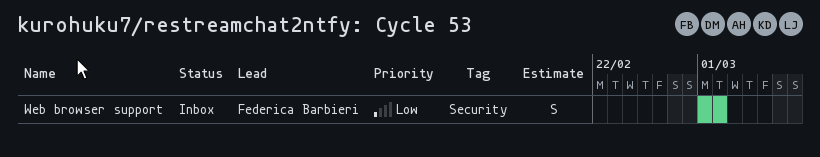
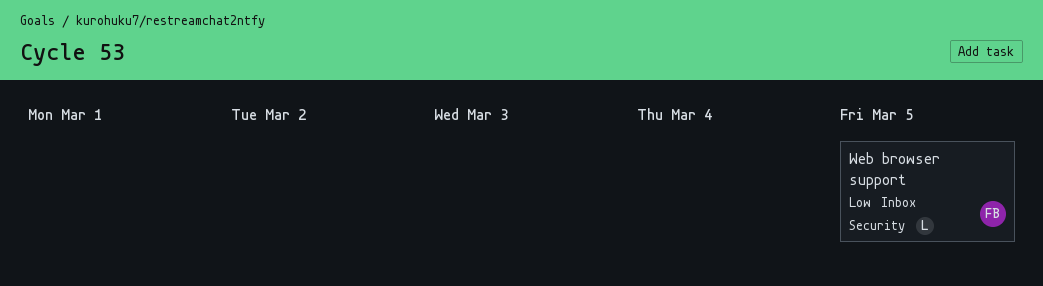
Web browser support, estimate: S -> L
Web browser support, due: Mar 2 -> Mar 5

